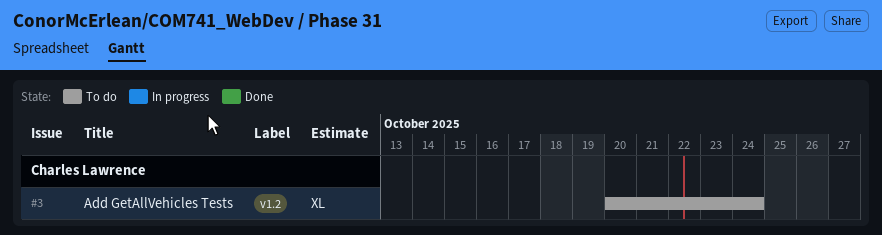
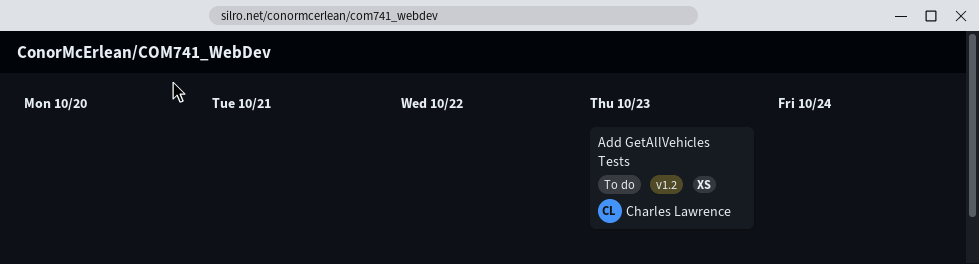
Add GetAllVehicles Tests, estimate: XL -> XS
Add GetAllVehicles Tests, due: Oct 24 -> Oct 23

